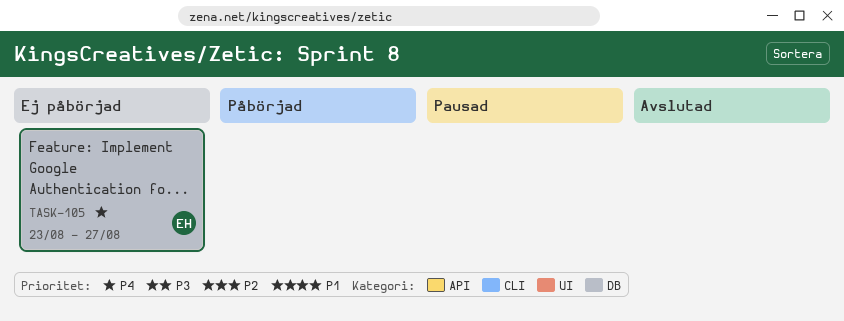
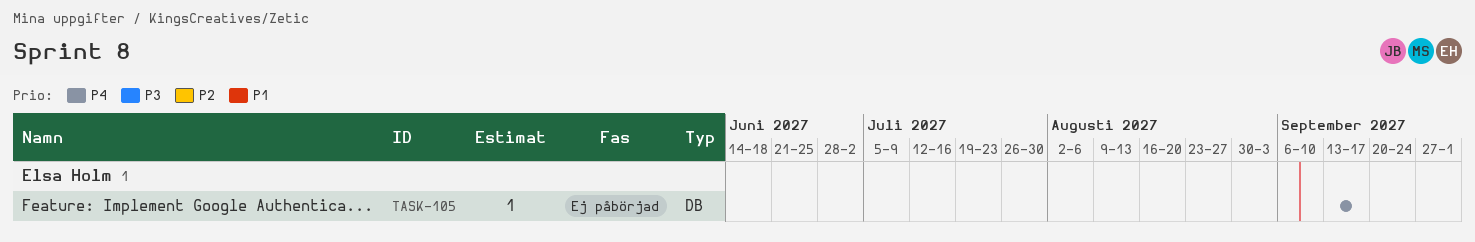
TASK-105, start: Aug 23 -> Sep 13
TASK-105, due: Aug 27 -> Sep 17

